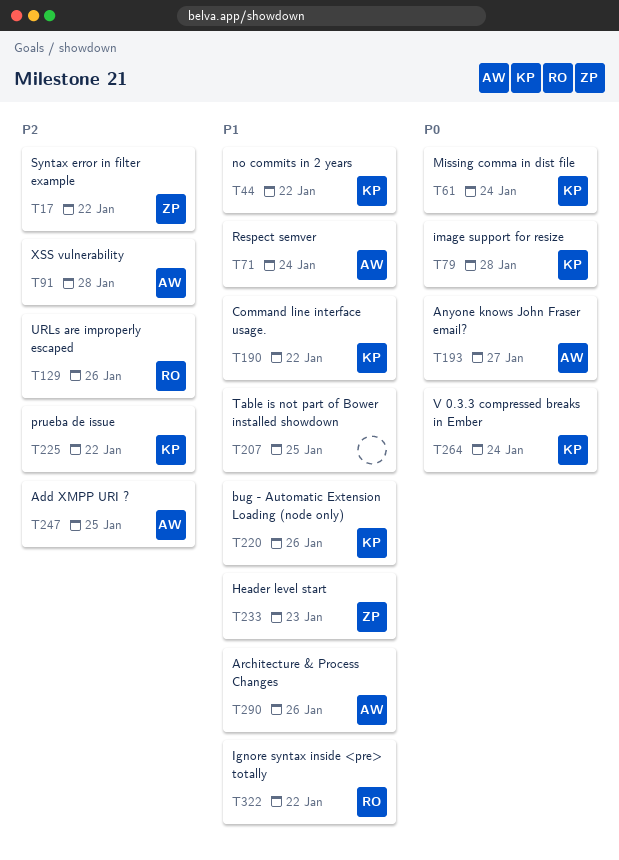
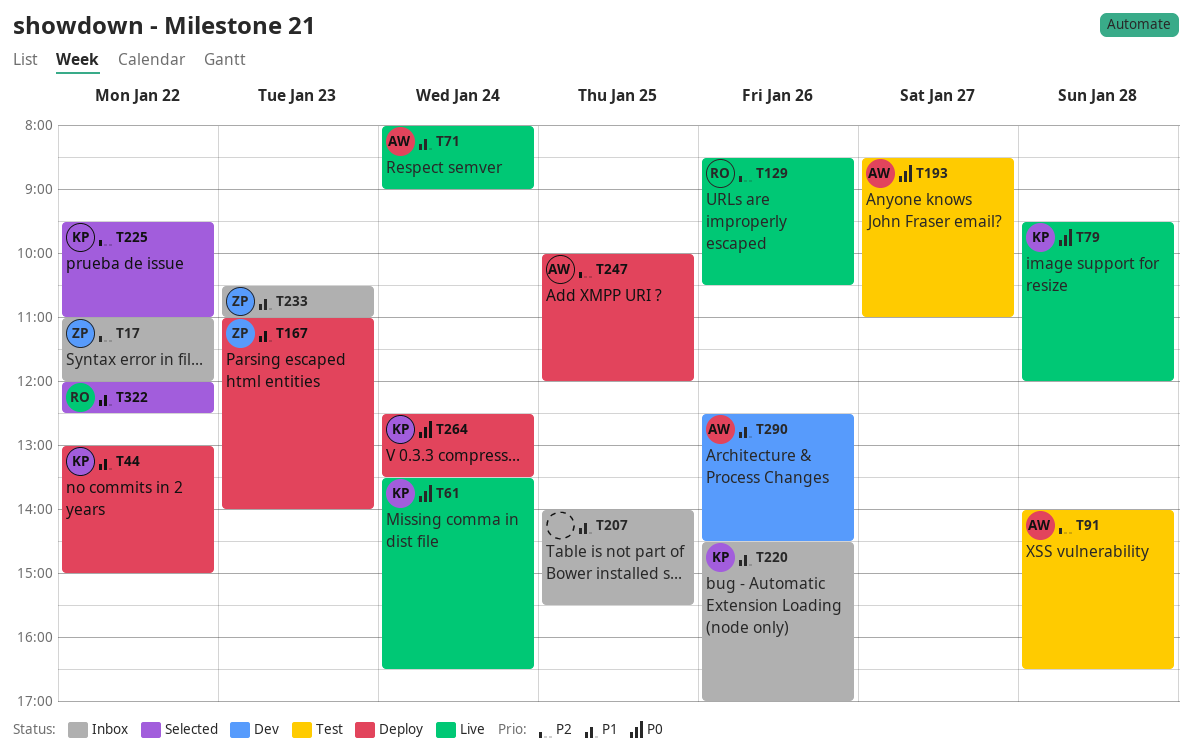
T167: none -> present
T190: present -> none

